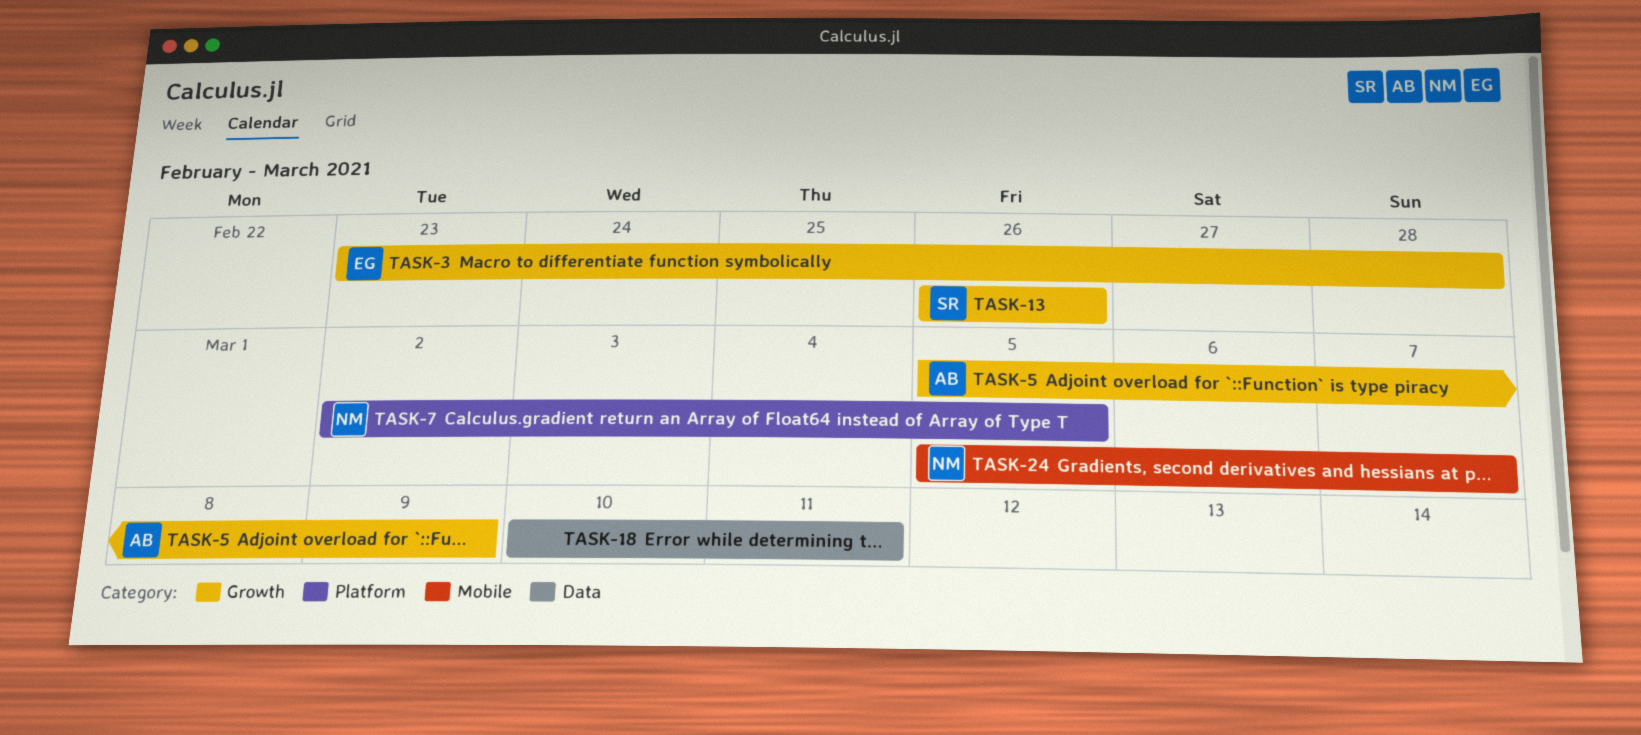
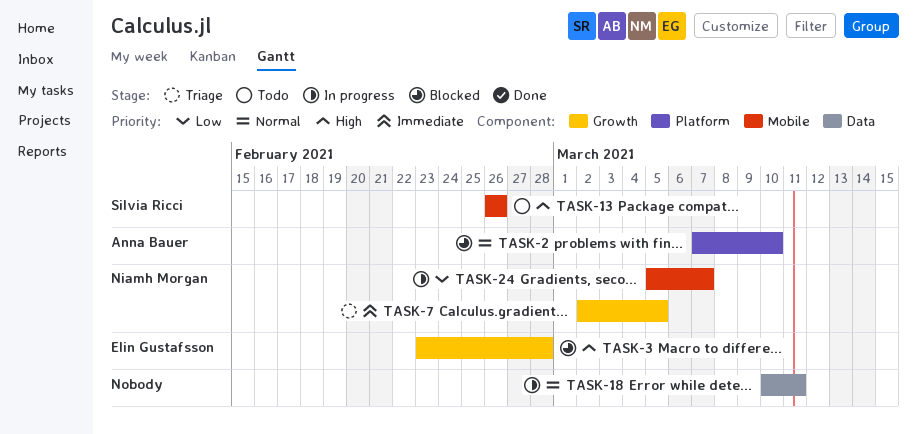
TASK-2: none -> present
TASK-5: present -> none
TASK-7, label: Platform -> Growth
TASK-13, label: Growth -> Mobile

